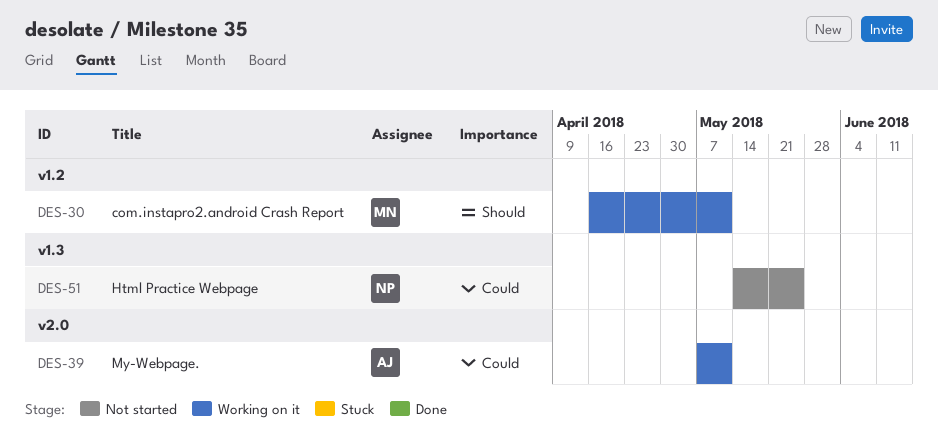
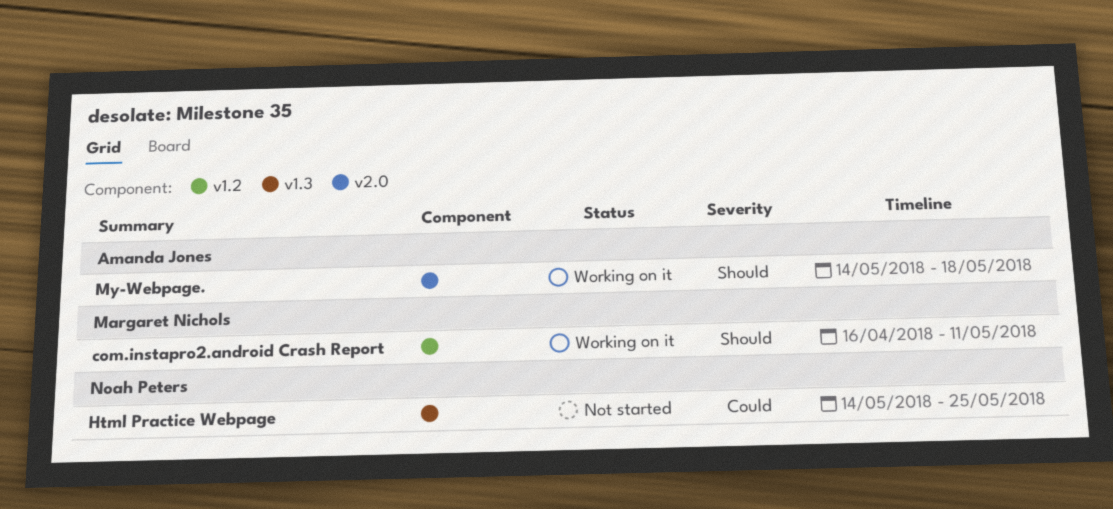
My-Webpage., priority: Could -> Should
My-Webpage., start: May 7 -> May 14
My-Webpage., due: May 11 -> May 18

